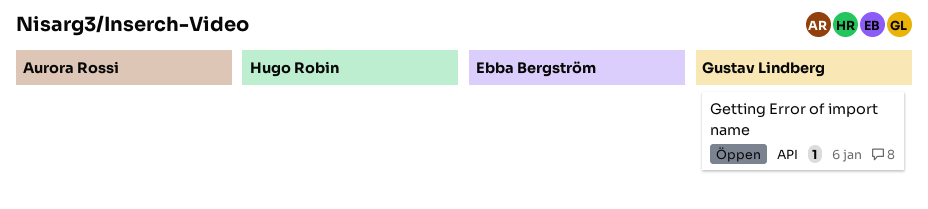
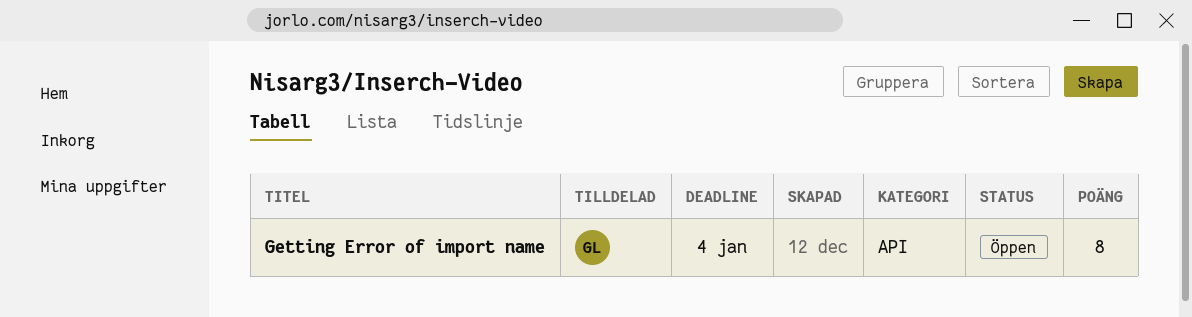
Getting Error of import name, estimate: 1 -> 8
Getting Error of import name, due: Jan 6 -> Jan 4

